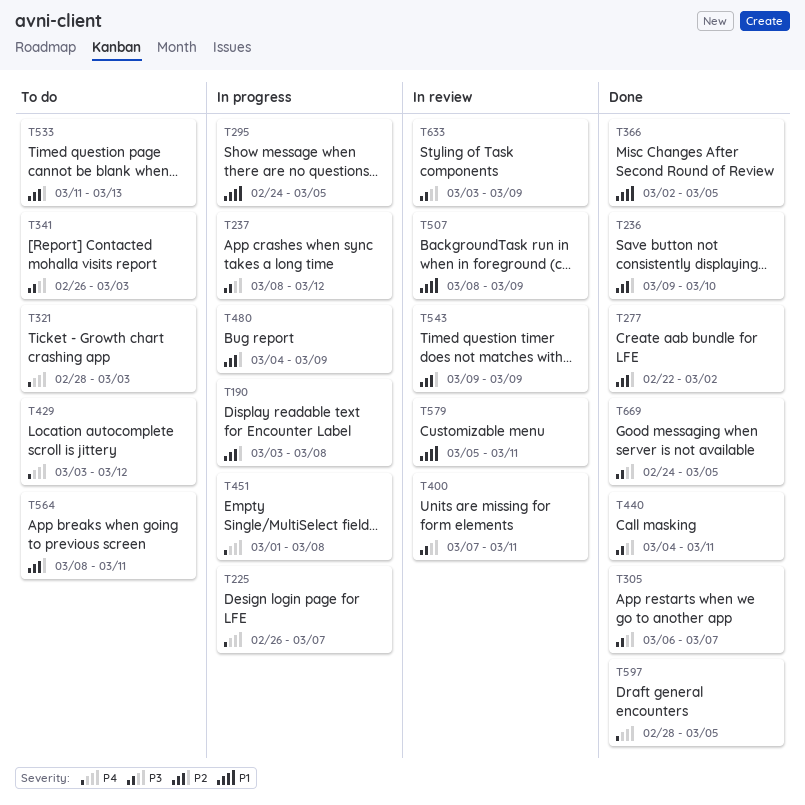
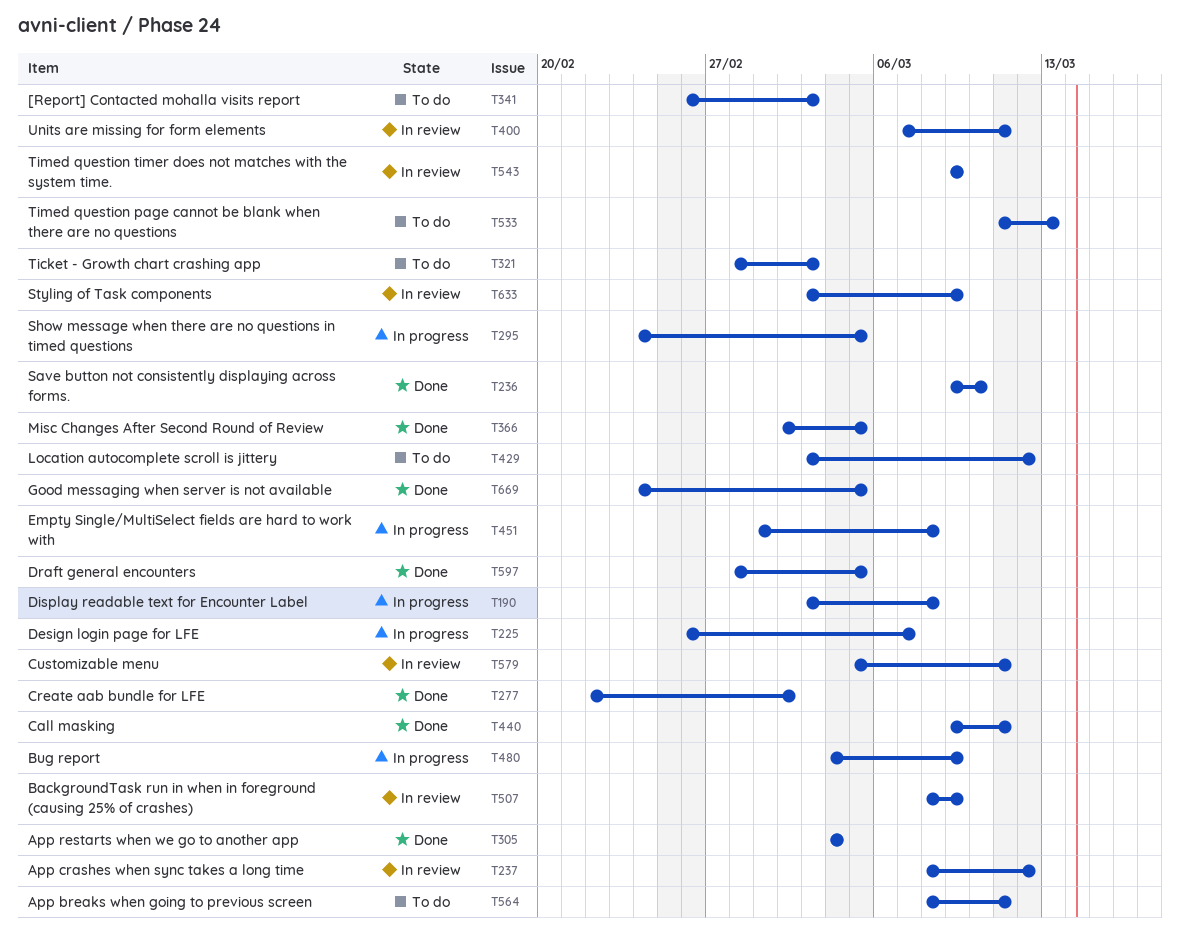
T237, status: In progress -> In review
T305, start: Mar 6 -> Mar 4
T305, due: Mar 7 -> Mar 4
T440, start: Mar 4 -> Mar 9

